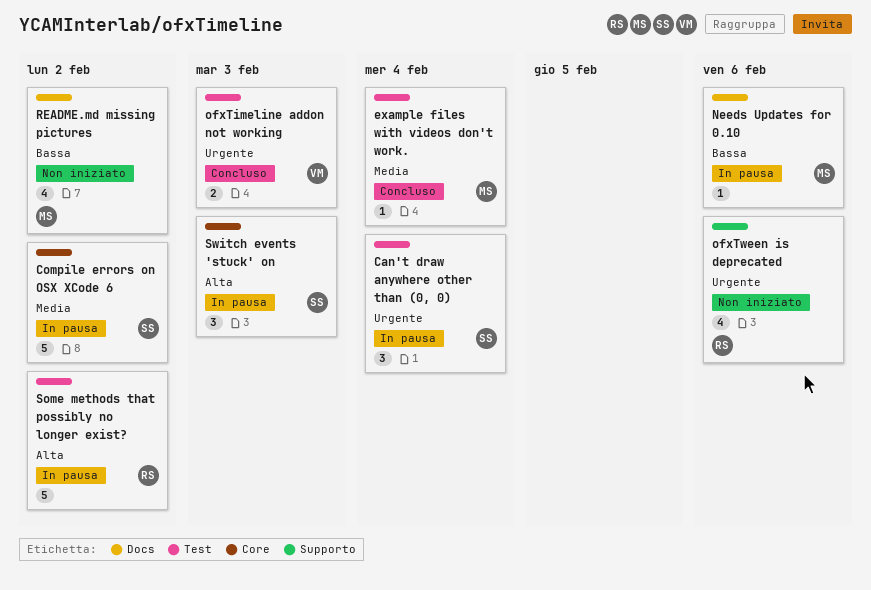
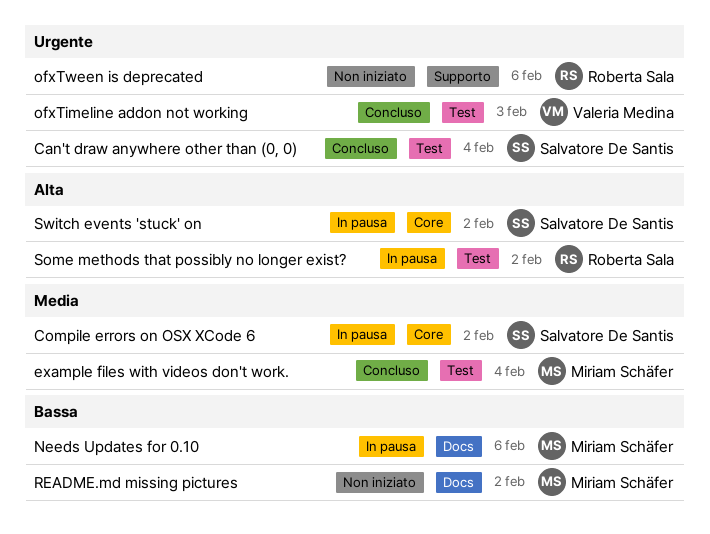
Can't draw anywhere other than (0, 0), status: In pausa -> Concluso
Switch events 'stuck' on, due: Feb 3 -> Feb 2

